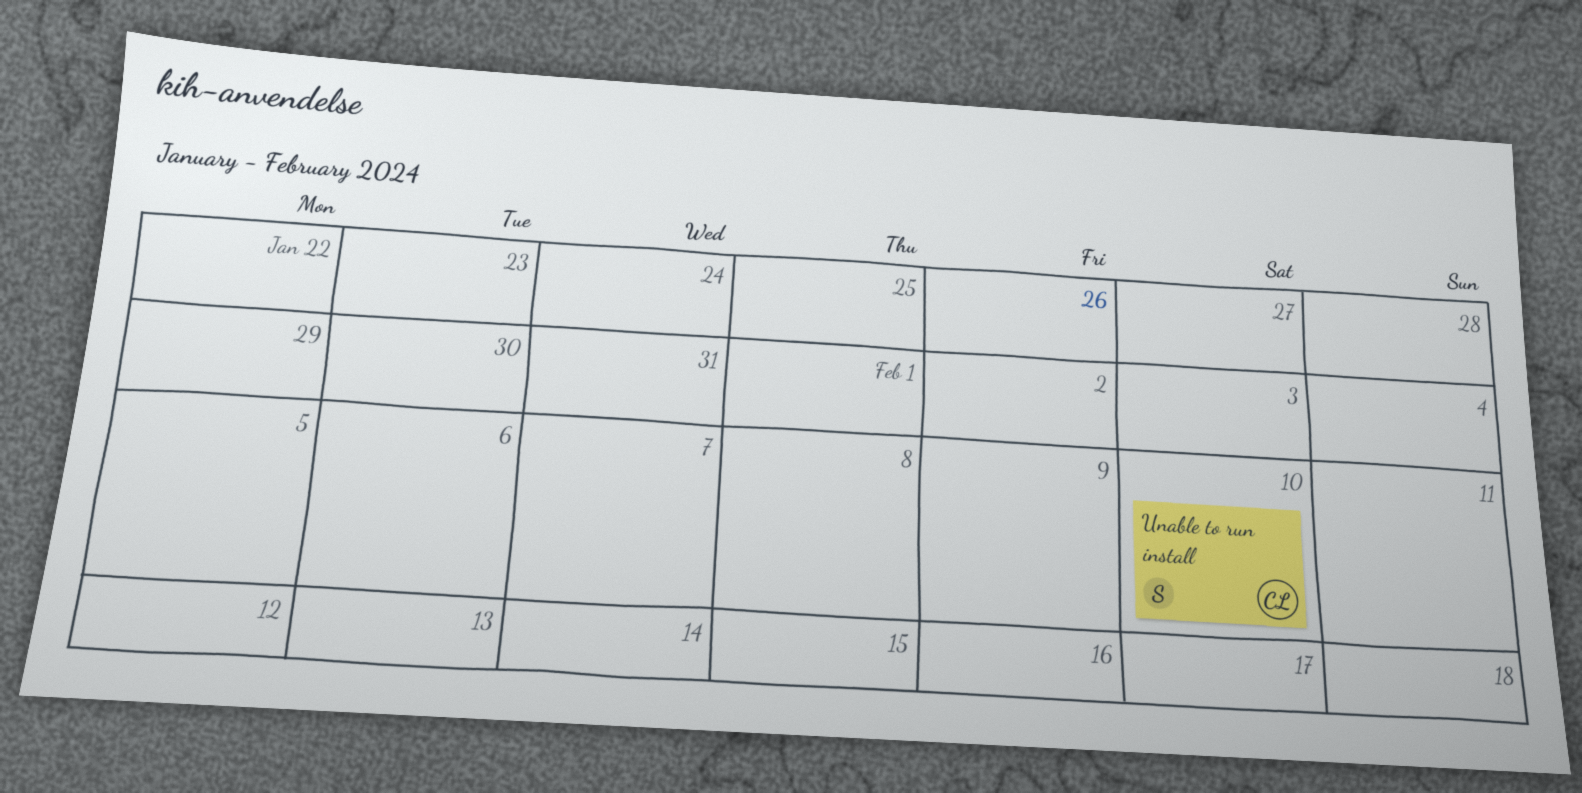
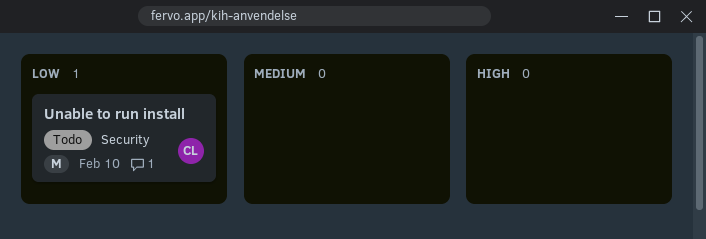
Unable to run install, estimate: S -> M

